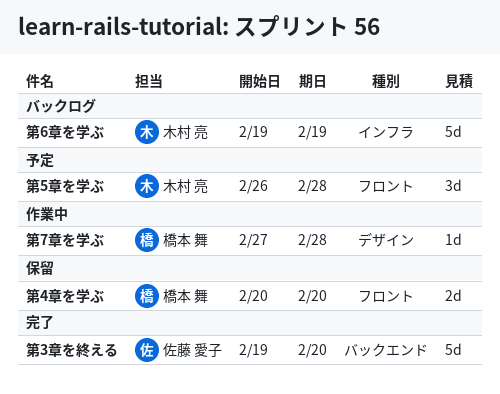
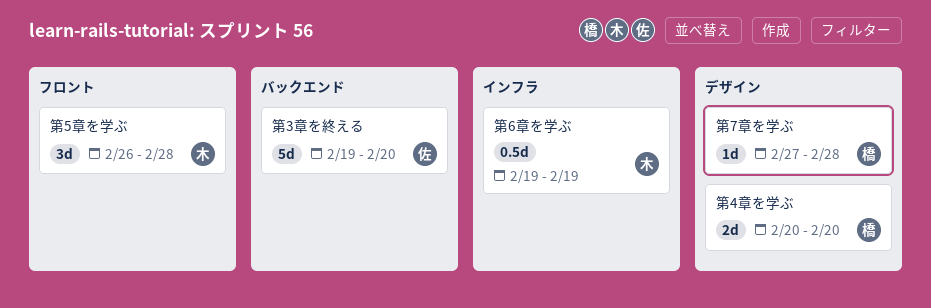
第4章を学ぶ, label: フロント -> デザイン
第6章を学ぶ, estimate: 5d -> 0.5d

